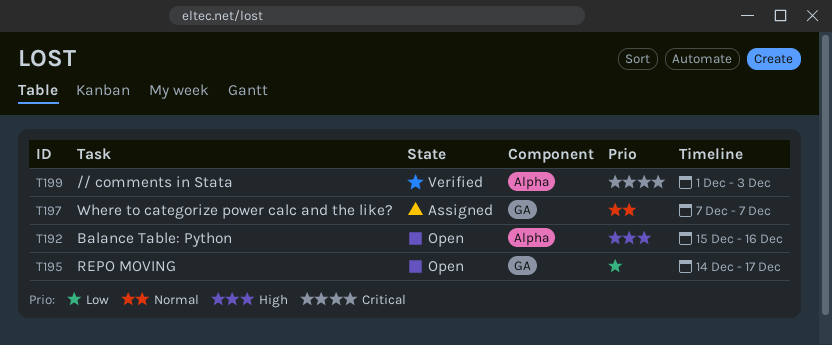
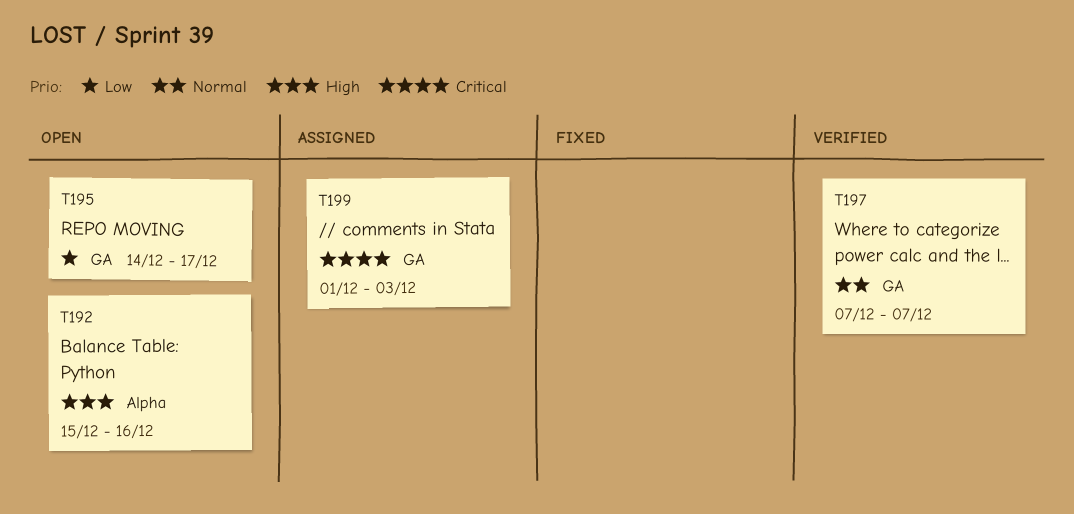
T197, status: Assigned -> Verified
T199, status: Verified -> Assigned
T199, label: Alpha -> GA

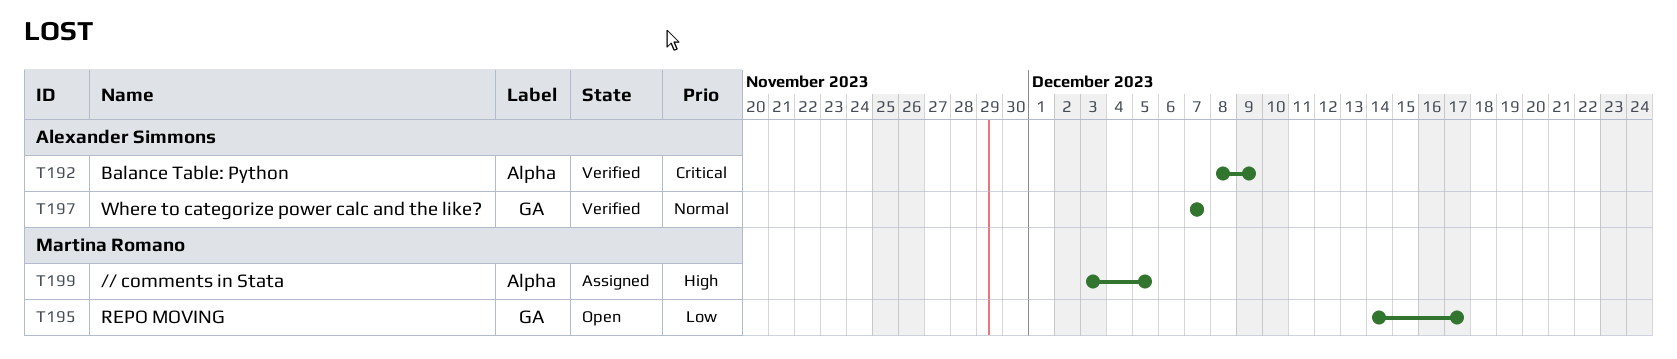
T192, status: Open -> Verified
T192, priority: High -> Critical
T192, start: Dec 15 -> Dec 8
T192, due: Dec 16 -> Dec 9
T199, priority: Critical -> High
T199, label: GA -> Alpha
T199, start: Dec 1 -> Dec 3
T199, due: Dec 3 -> Dec 5

